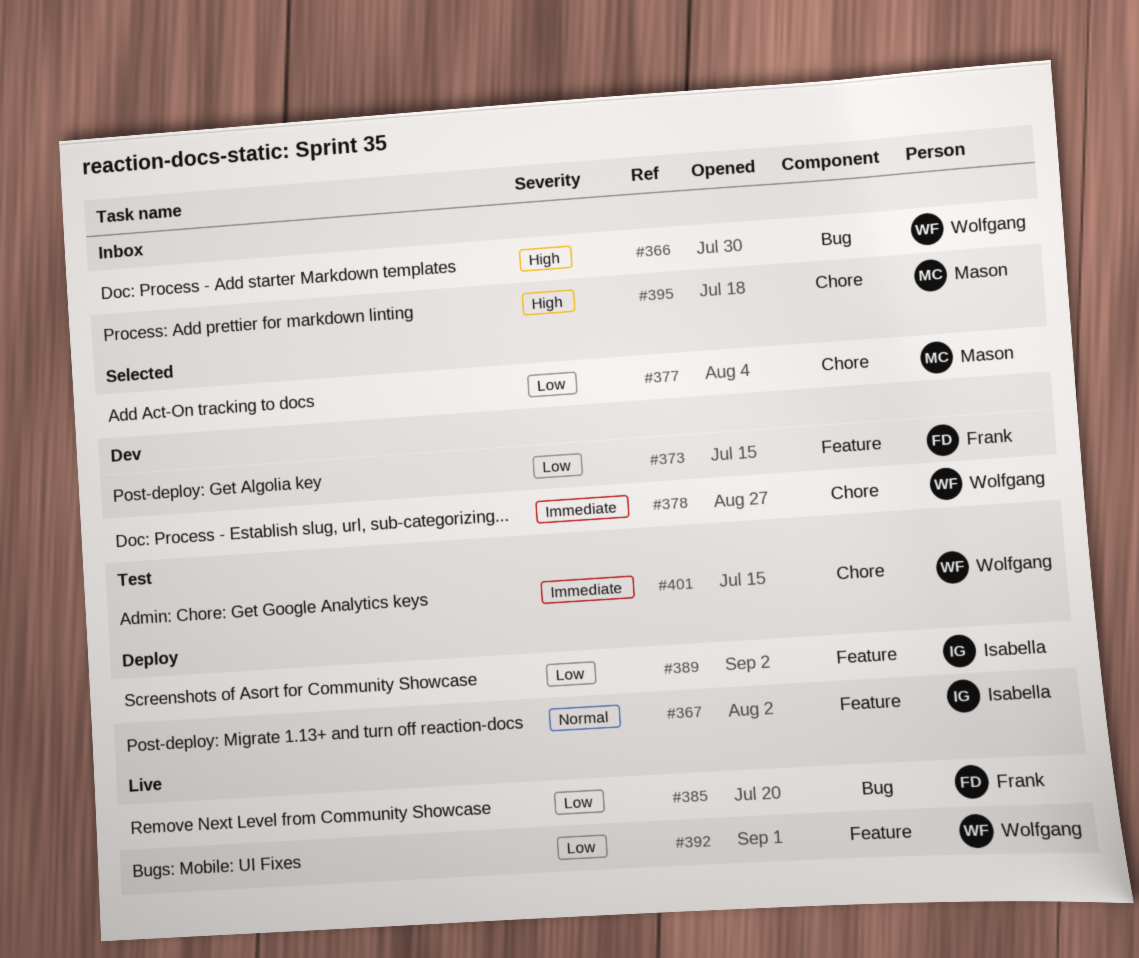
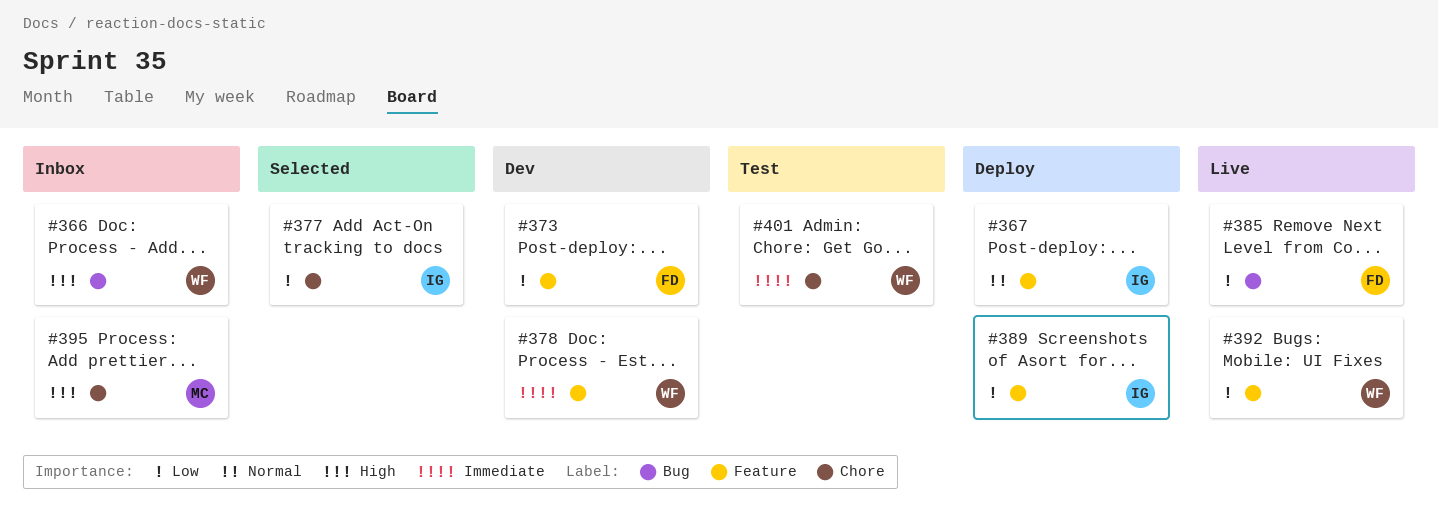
#377, owner: Mason -> Isabella
#378, label: Chore -> Feature

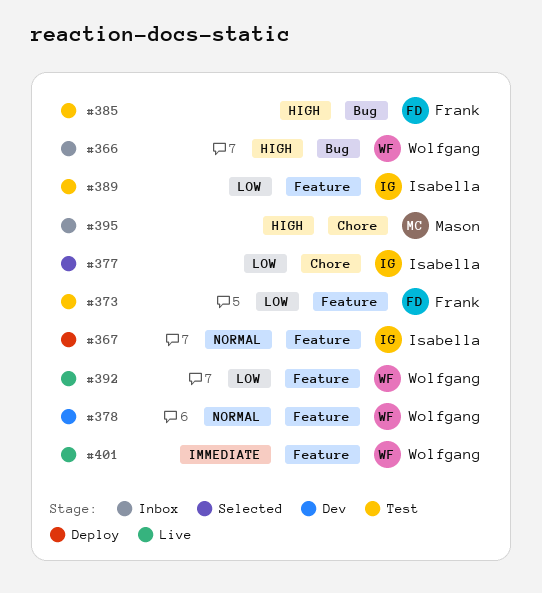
#373, status: Dev -> Test
#378, priority: Immediate -> Normal
#385, status: Live -> Test
#385, priority: Low -> High
#389, status: Deploy -> Test
#401, status: Test -> Live
#401, label: Chore -> Feature

